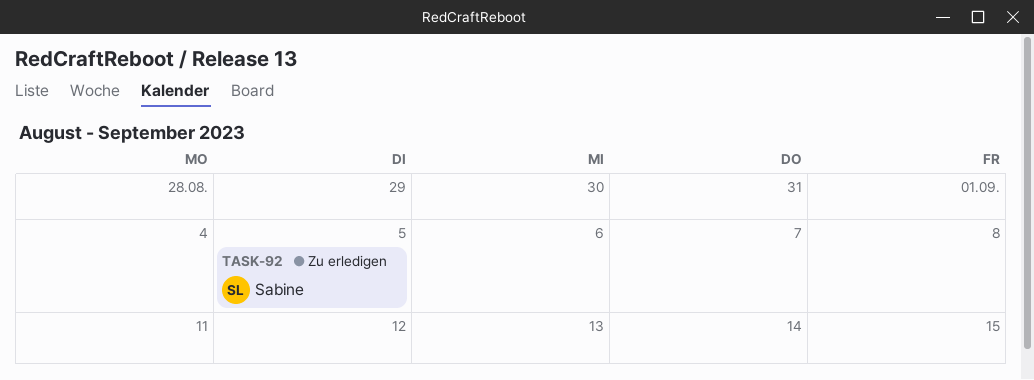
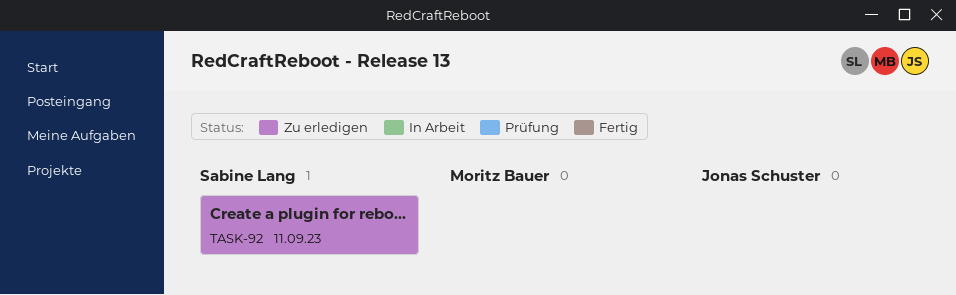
TASK-92, due: Sep 5 -> Sep 11

